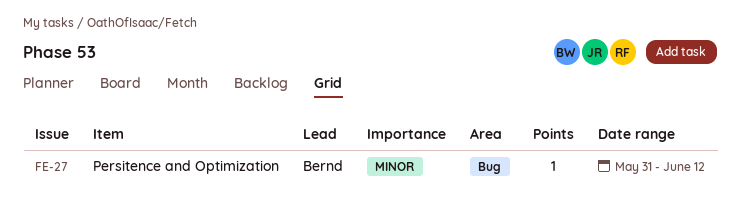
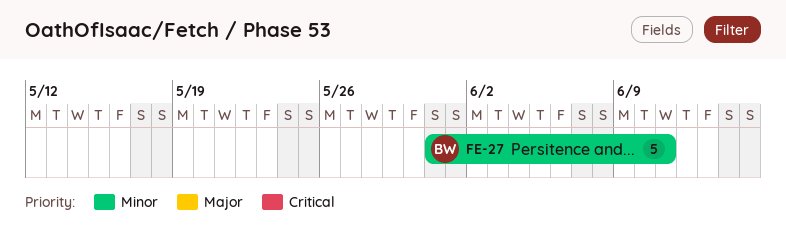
FE-27, estimate: 1 -> 5
FE-27, due: Jun 12 -> Jun 11

